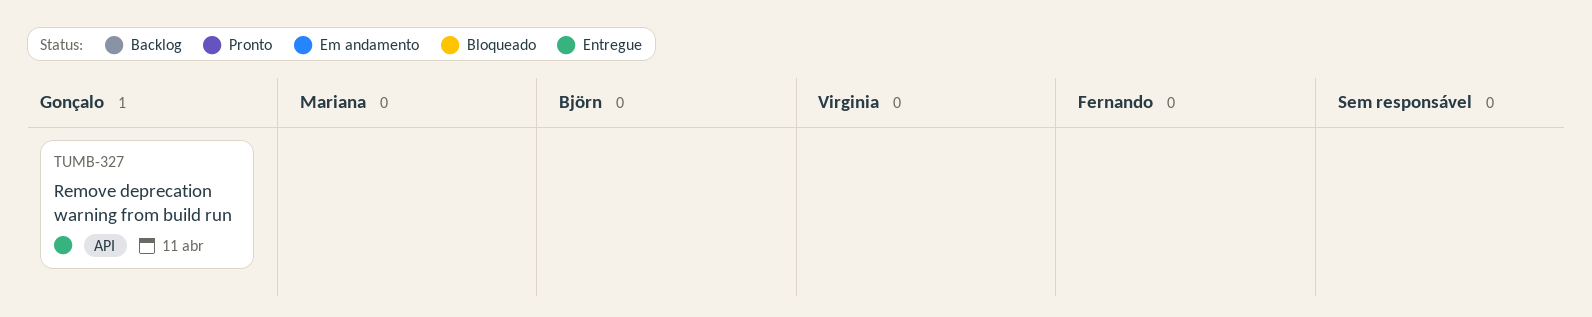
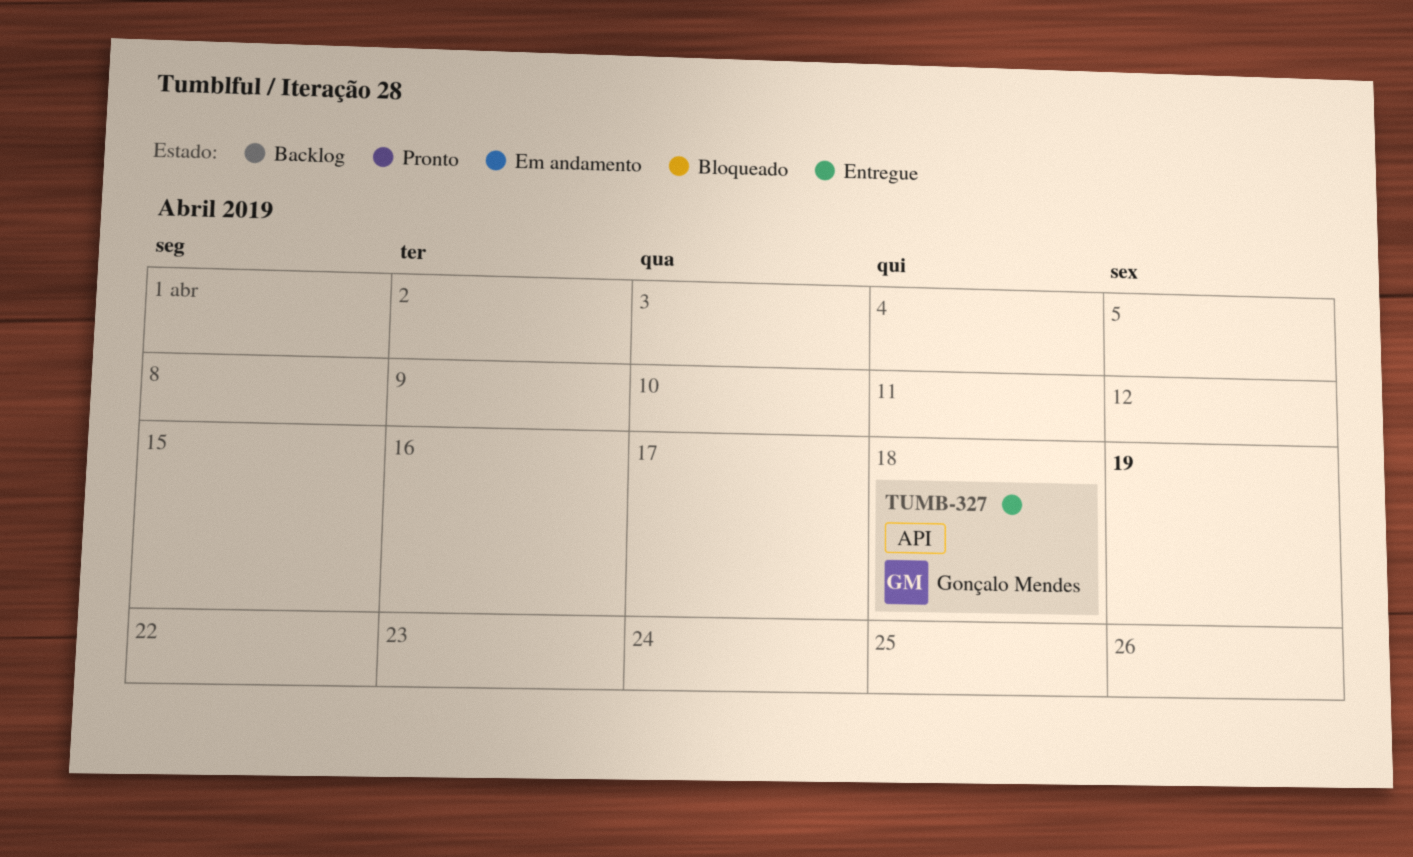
TUMB-327, due: Apr 11 -> Apr 18

